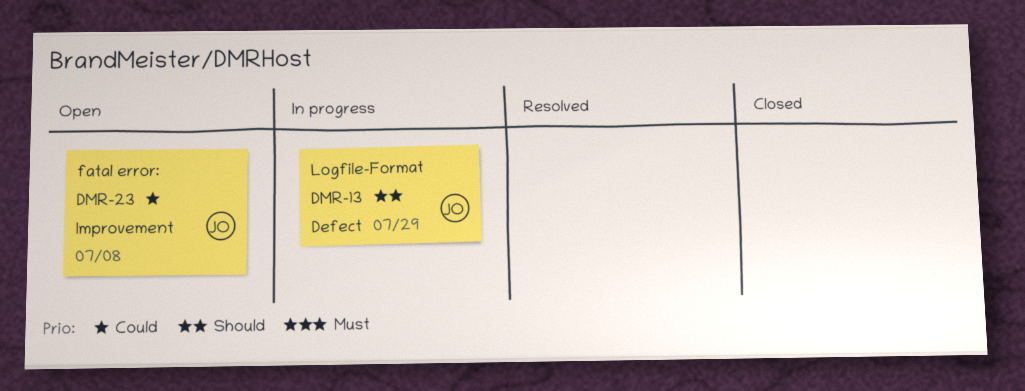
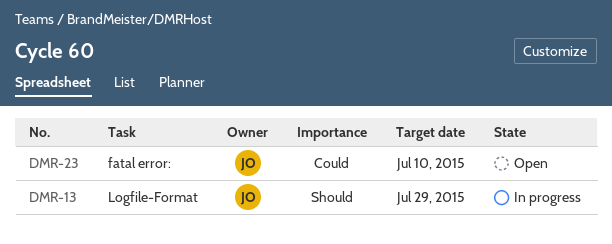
DMR-23, due: Jul 8 -> Jul 10

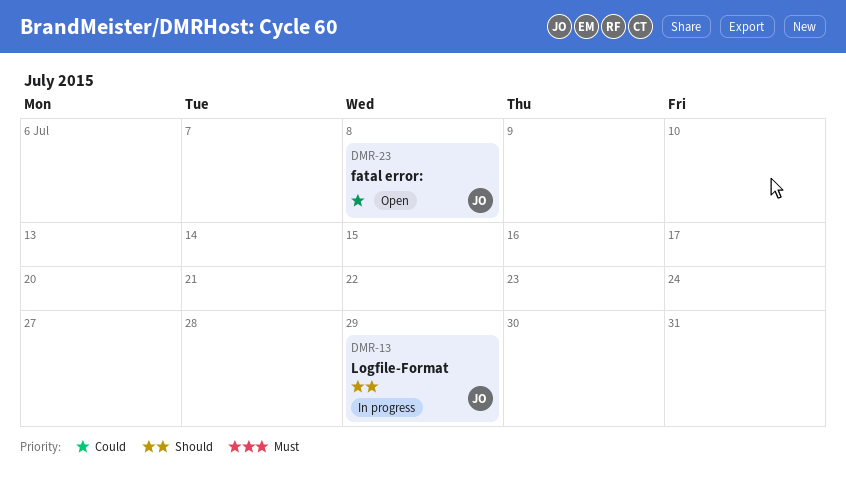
DMR-23, due: Jul 10 -> Jul 8

